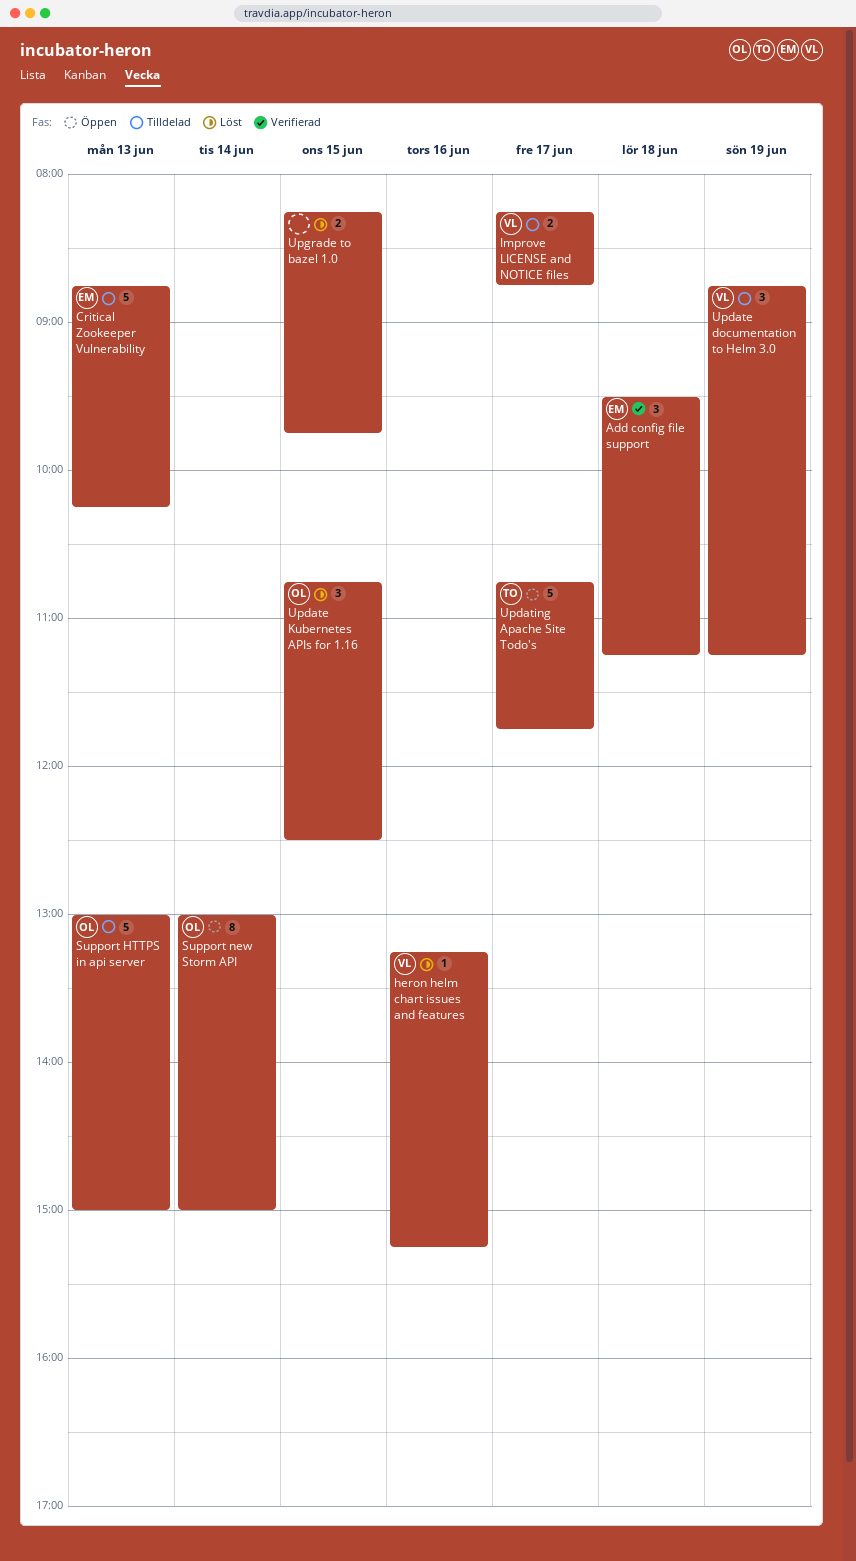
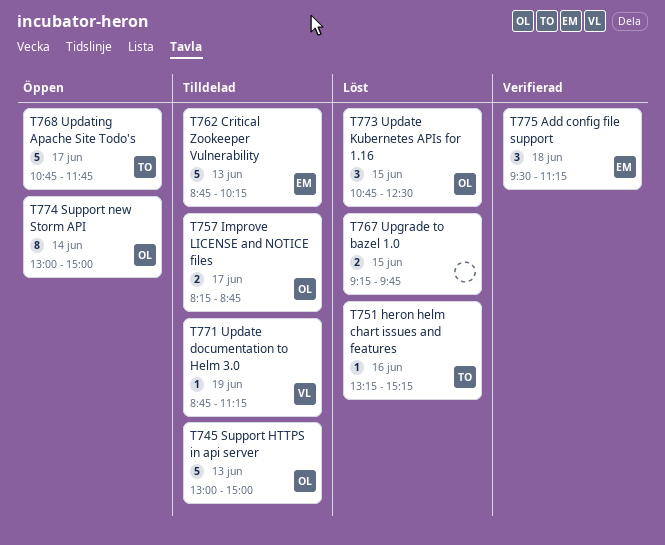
heron helm chart issues and features, owner: VL -> TO
Improve LICENSE and NOTICE files, owner: VL -> OL
Update documentation to Helm 3.0, estimate: 3 -> 1
Upgrade to bazel 1.0, begins: 08:15 -> 09:15

